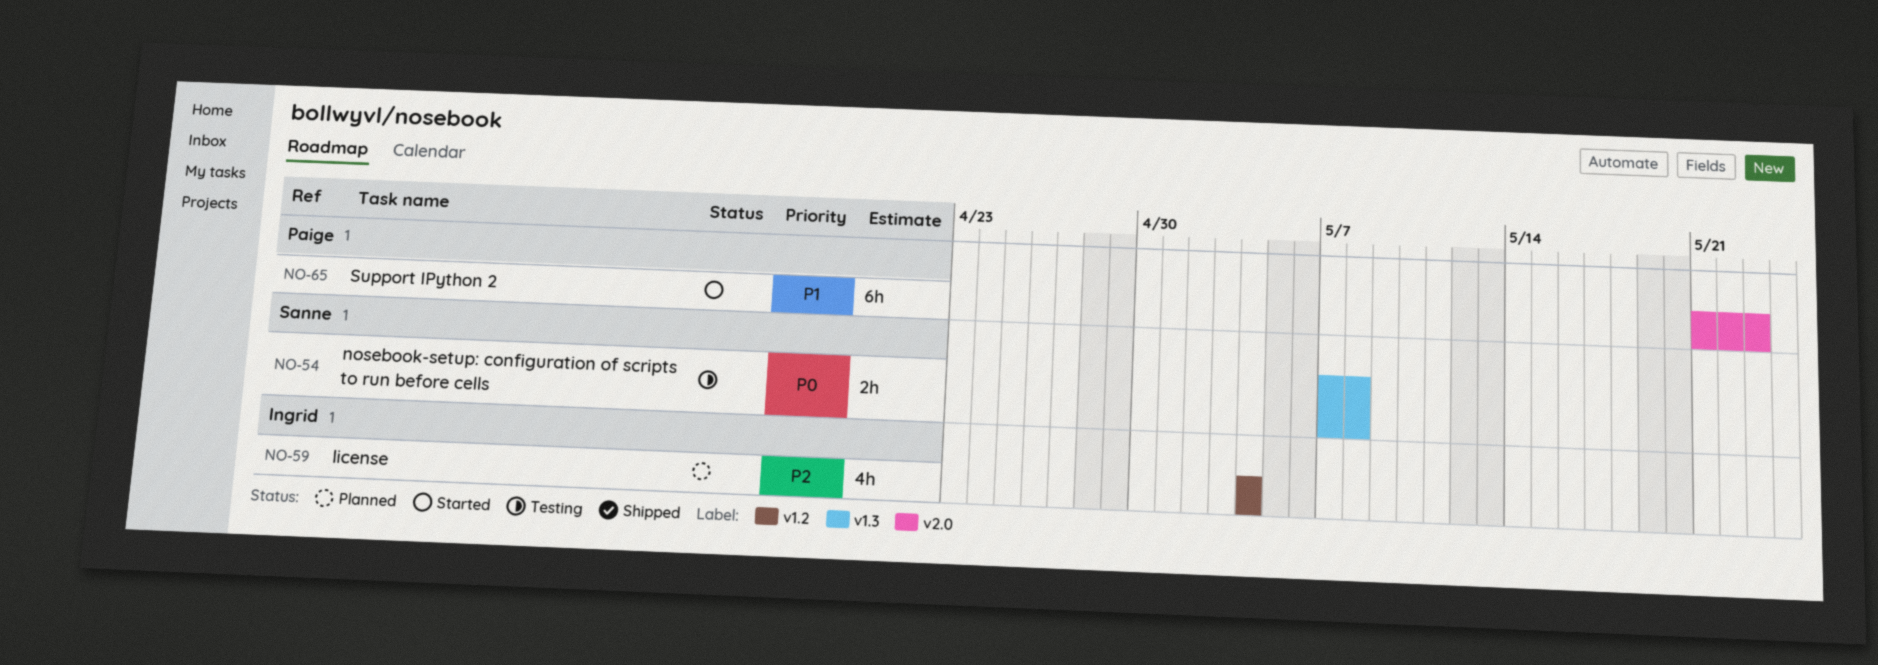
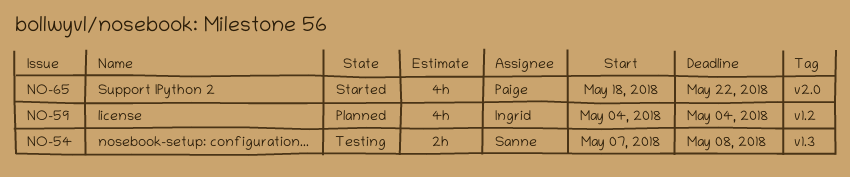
NO-65, estimate: 6h -> 4h
NO-65, start: May 21 -> May 18
NO-65, due: May 23 -> May 22

